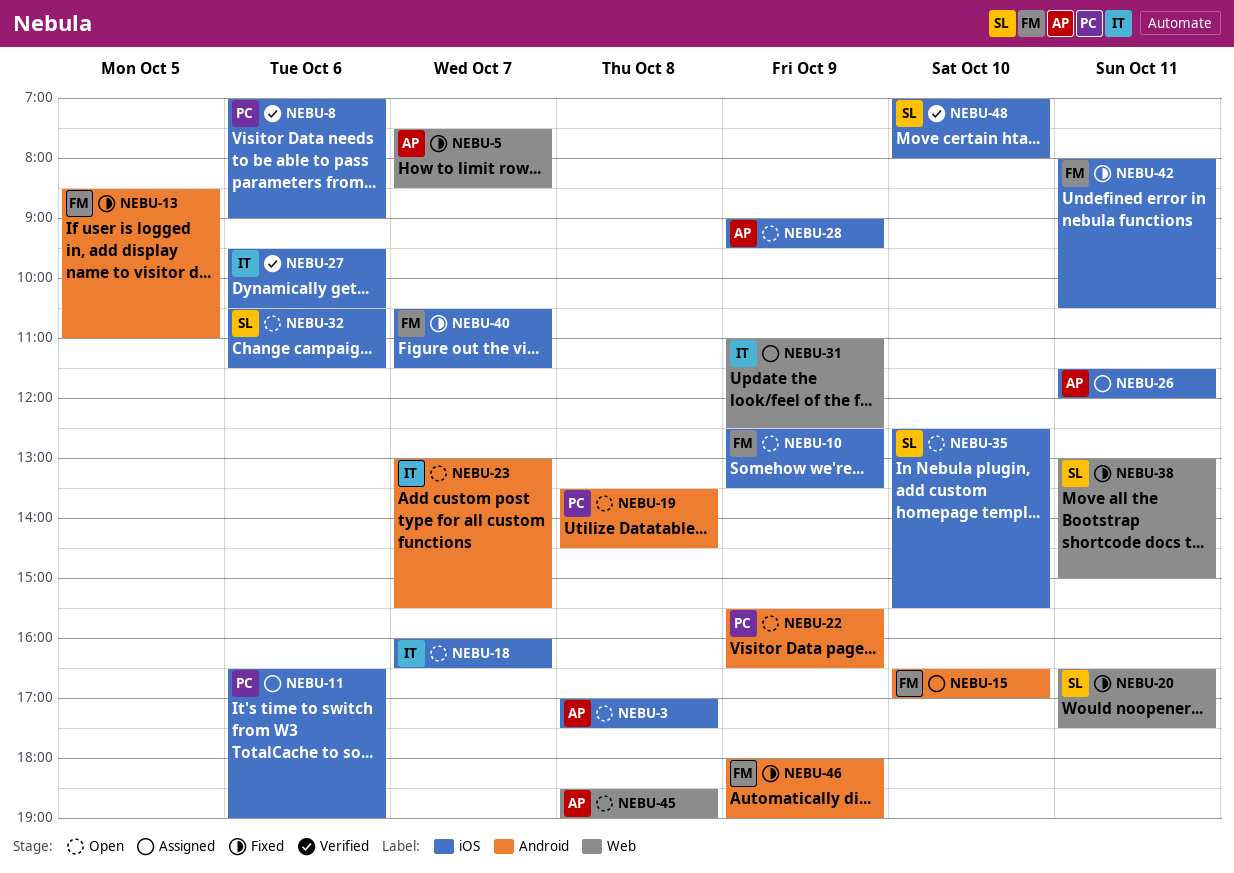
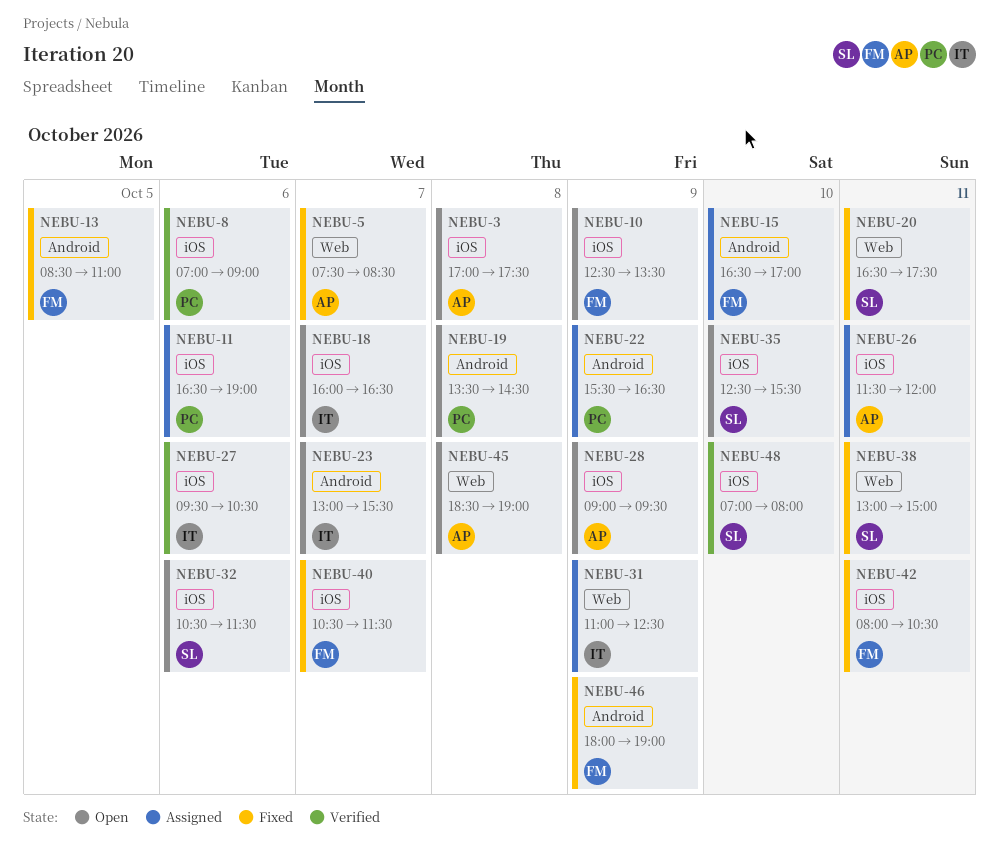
NEBU-22, status: Open -> Assigned

